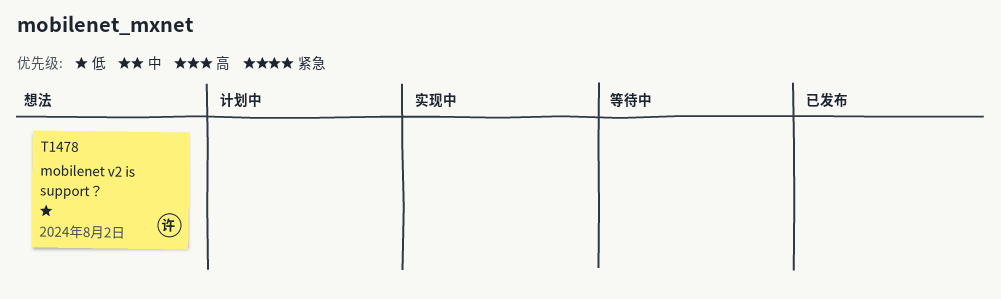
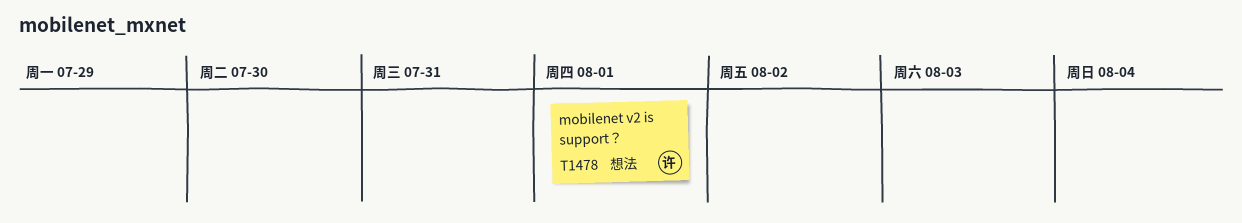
T1478, due: Aug 2 -> Aug 1

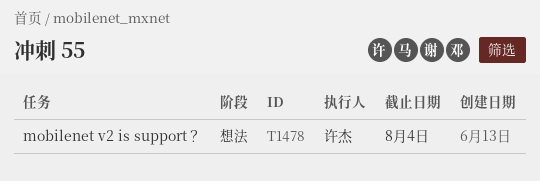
T1478, due: Aug 1 -> Aug 4

